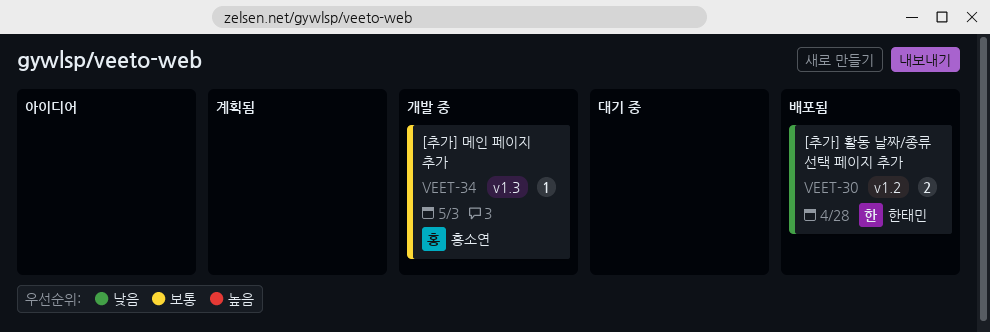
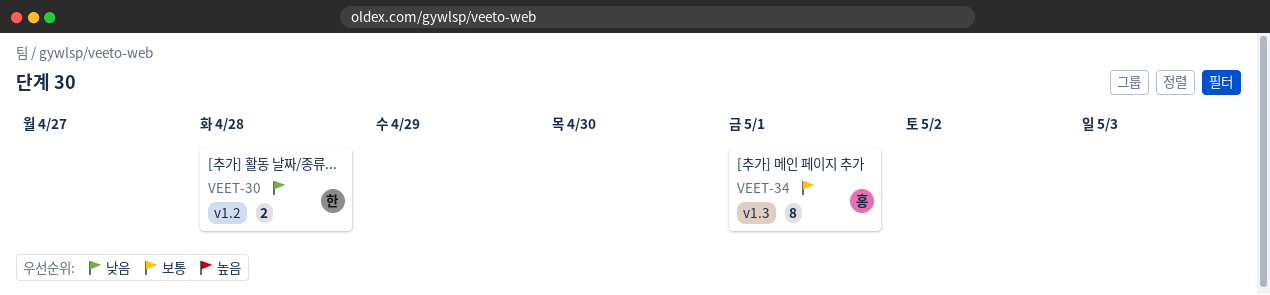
VEET-34, estimate: 1 -> 8
VEET-34, due: May 3 -> May 1

